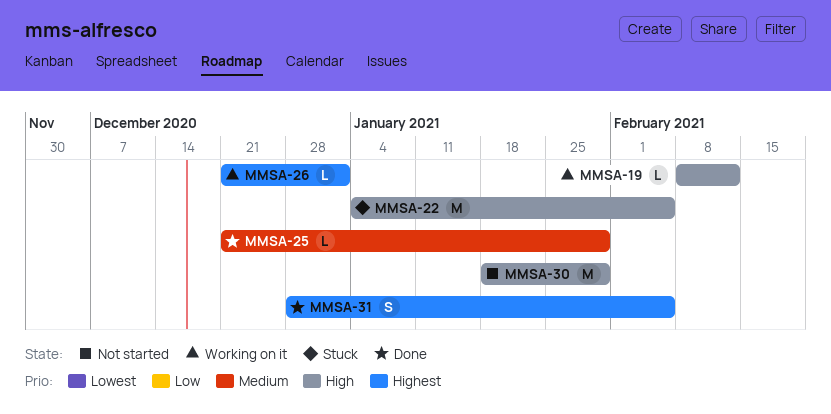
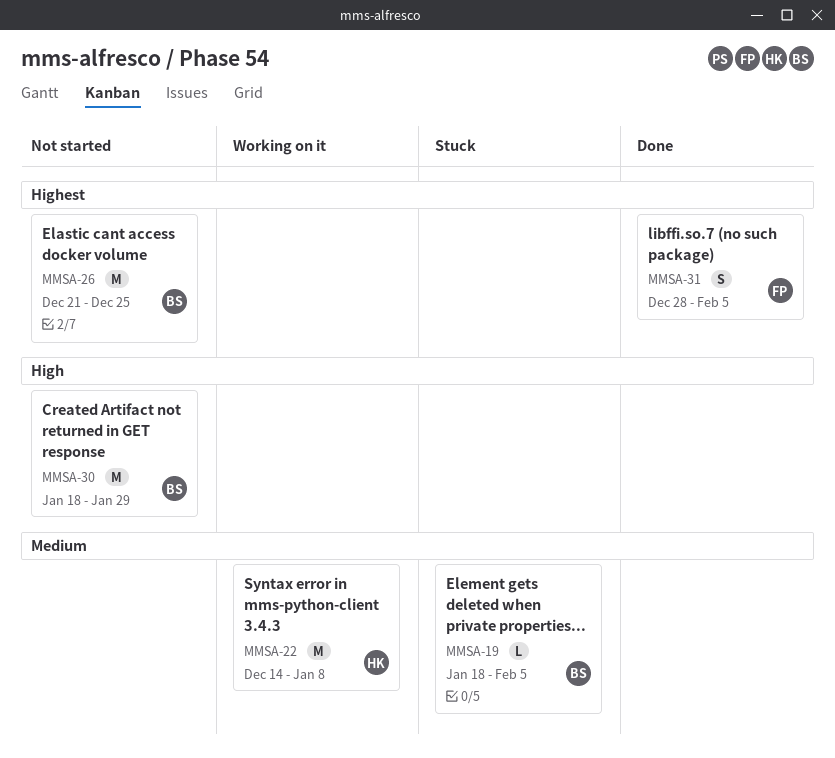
MMSA-19, status: Working on it -> Stuck
MMSA-19, priority: High -> Medium
MMSA-19, start: Feb 8 -> Jan 18
MMSA-19, due: Feb 12 -> Feb 5
MMSA-22, status: Stuck -> Working on it
MMSA-22, priority: High -> Medium
MMSA-22, start: Jan 4 -> Dec 14
MMSA-22, due: Feb 5 -> Jan 8
MMSA-25: present -> none
MMSA-26, status: Working on it -> Not started
MMSA-26, estimate: L -> M
MMSA-26, due: Jan 1 -> Dec 25

